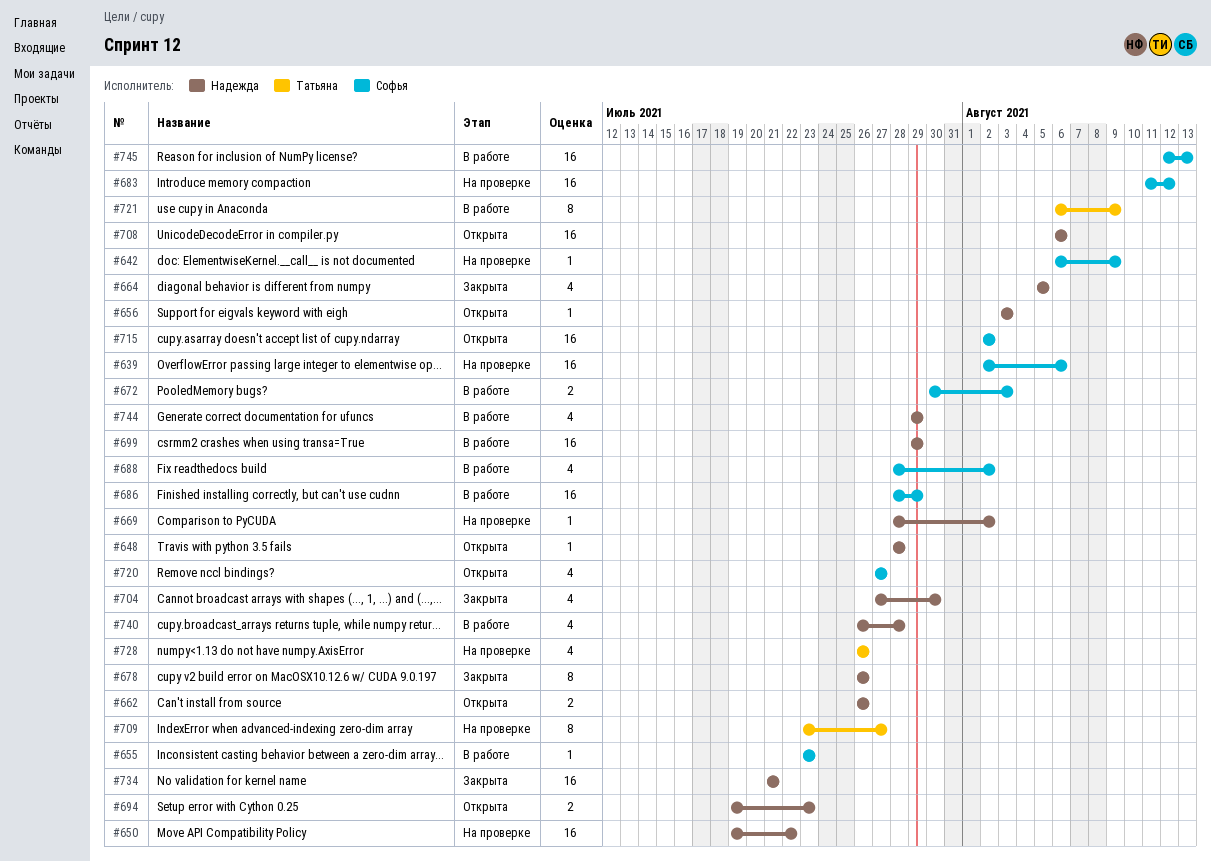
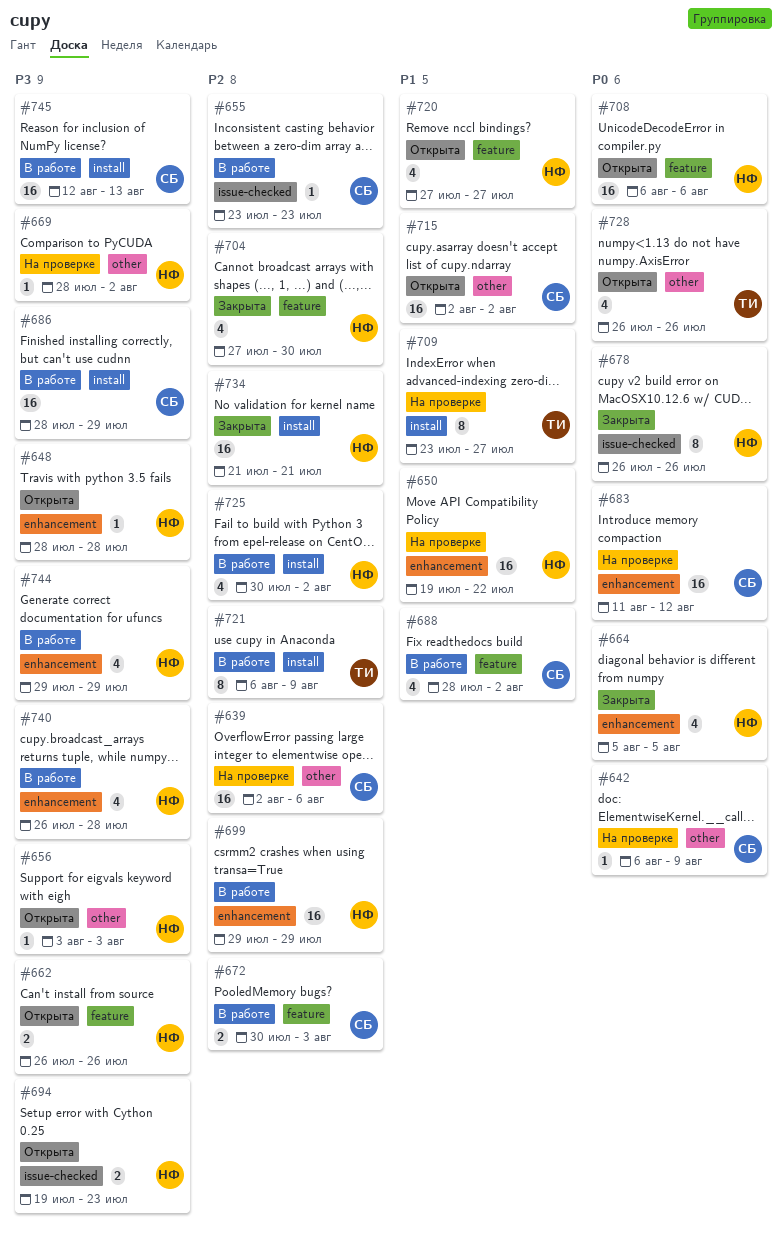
#720, owner: Софья -> Надежда
#725: none -> present
#728, status: На проверке -> Открыта

